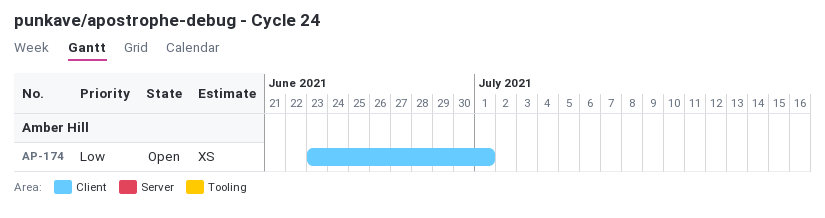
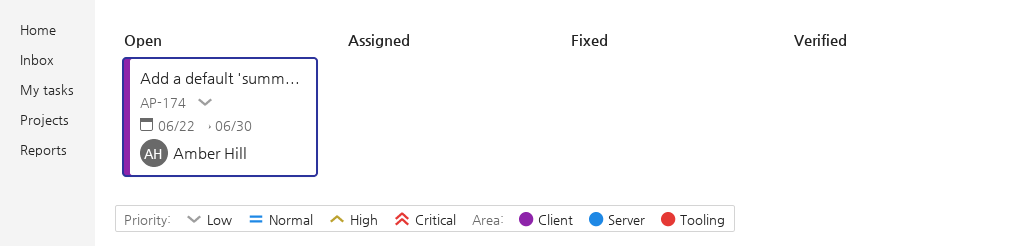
AP-174, start: Jun 23 -> Jun 22
AP-174, due: Jul 1 -> Jun 30

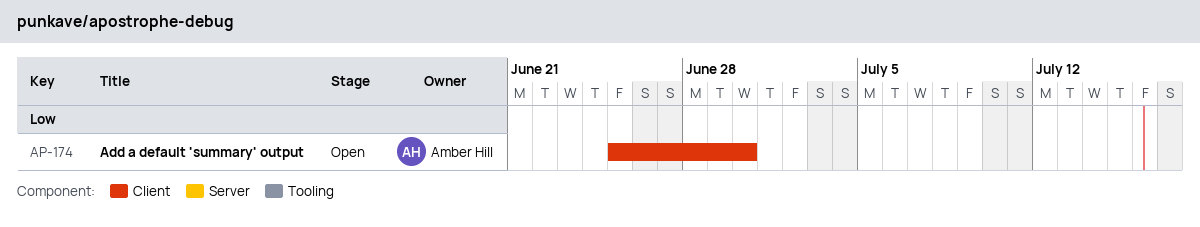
AP-174, start: Jun 22 -> Jun 25

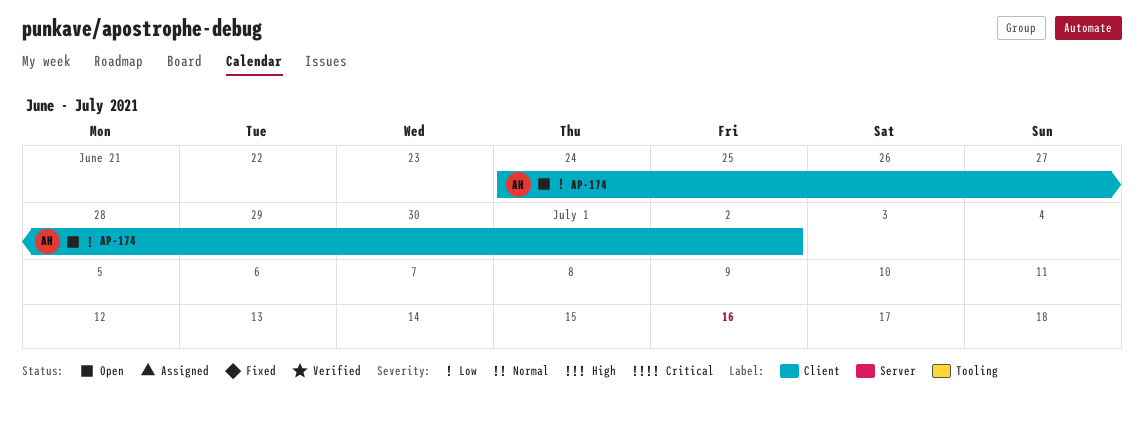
AP-174, start: Jun 25 -> Jun 24
AP-174, due: Jun 30 -> Jul 2

